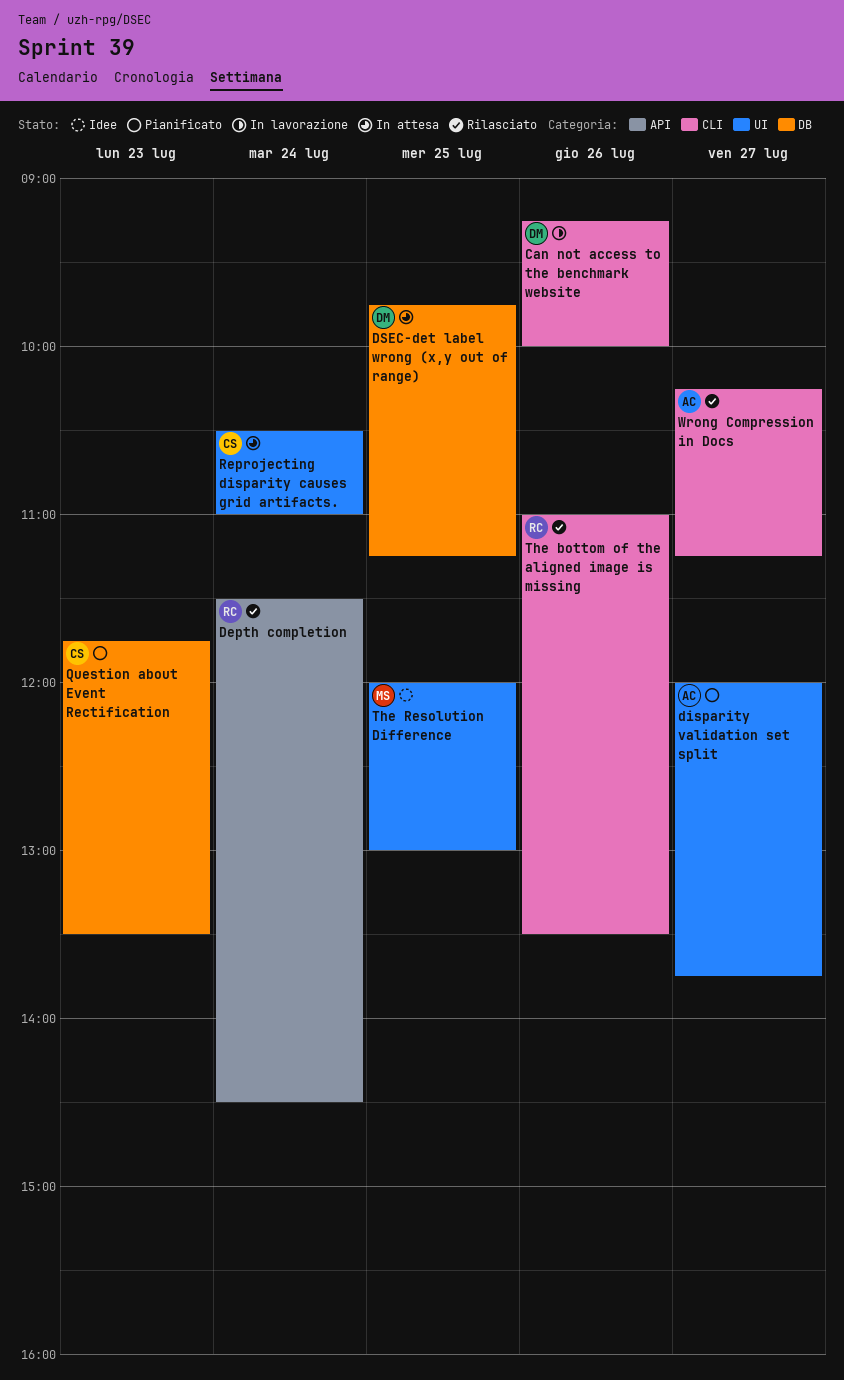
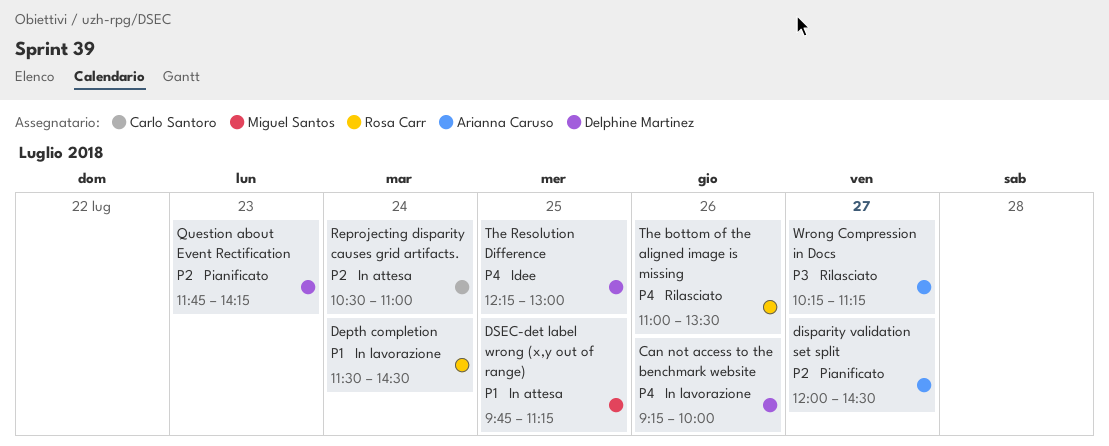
Depth completion, status: Rilasciato -> In lavorazione
disparity validation set split, ends: 13:45 -> 14:30
DSEC-det label wrong (x,y out of range), owner: Delphine Martinez -> Miguel Santos
Question about Event Rectification, owner: Carlo Santoro -> Delphine Martinez
Question about Event Rectification, ends: 13:30 -> 14:15
The Resolution Difference, owner: Miguel Santos -> Delphine Martinez
The Resolution Difference, begins: 12:00 -> 12:15

